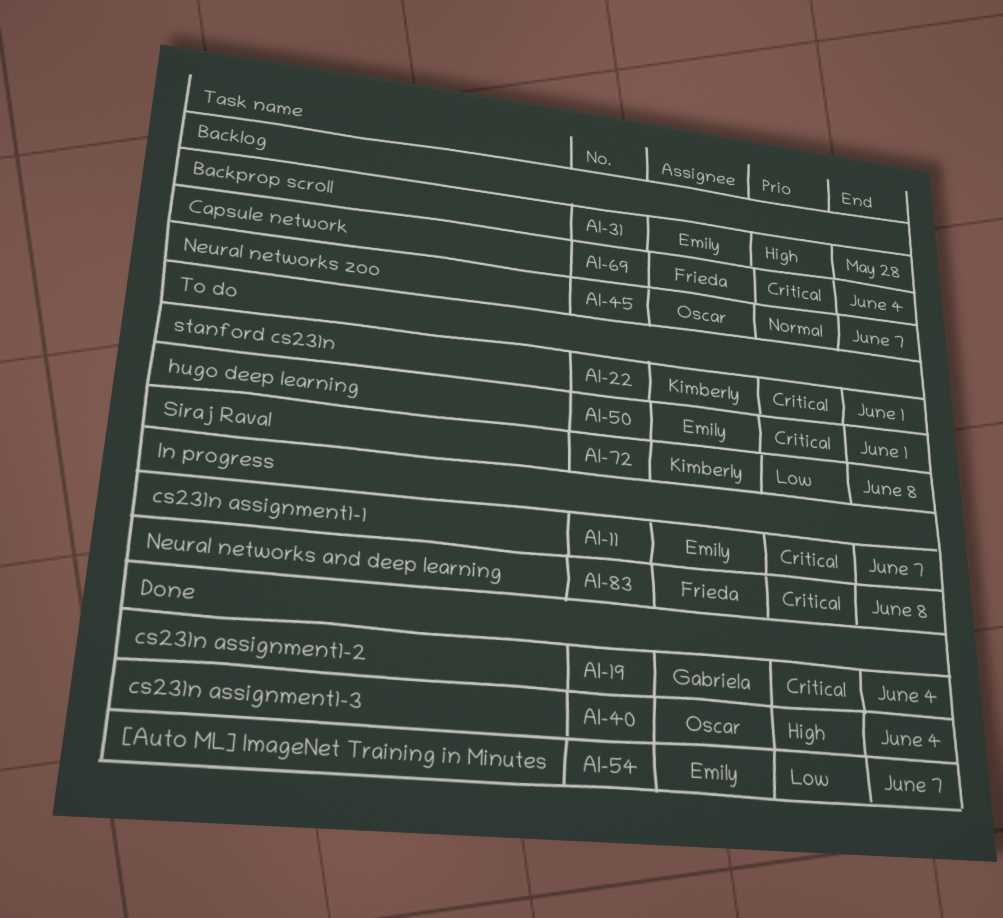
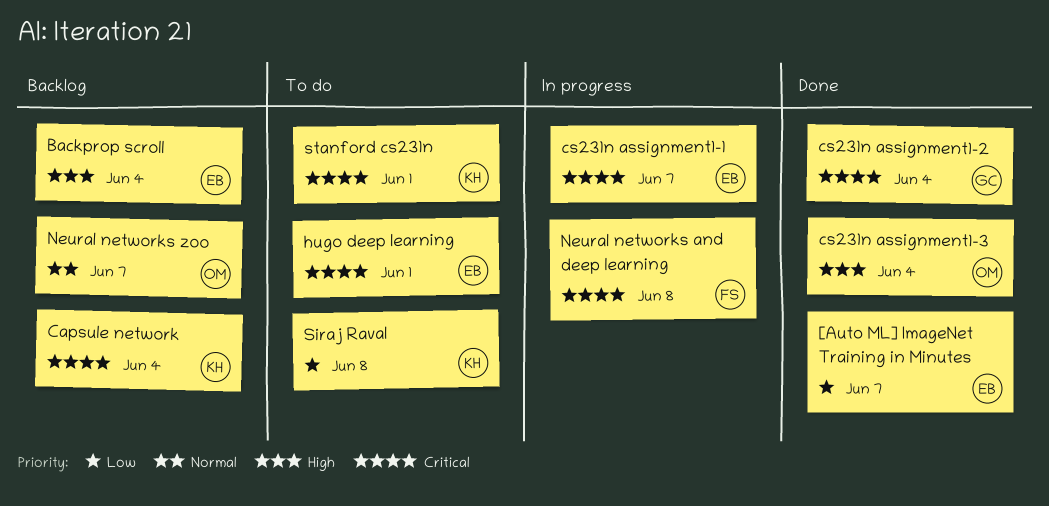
Backprop scroll, due: May 28 -> Jun 4
Capsule network, owner: Frieda -> Kimberly

